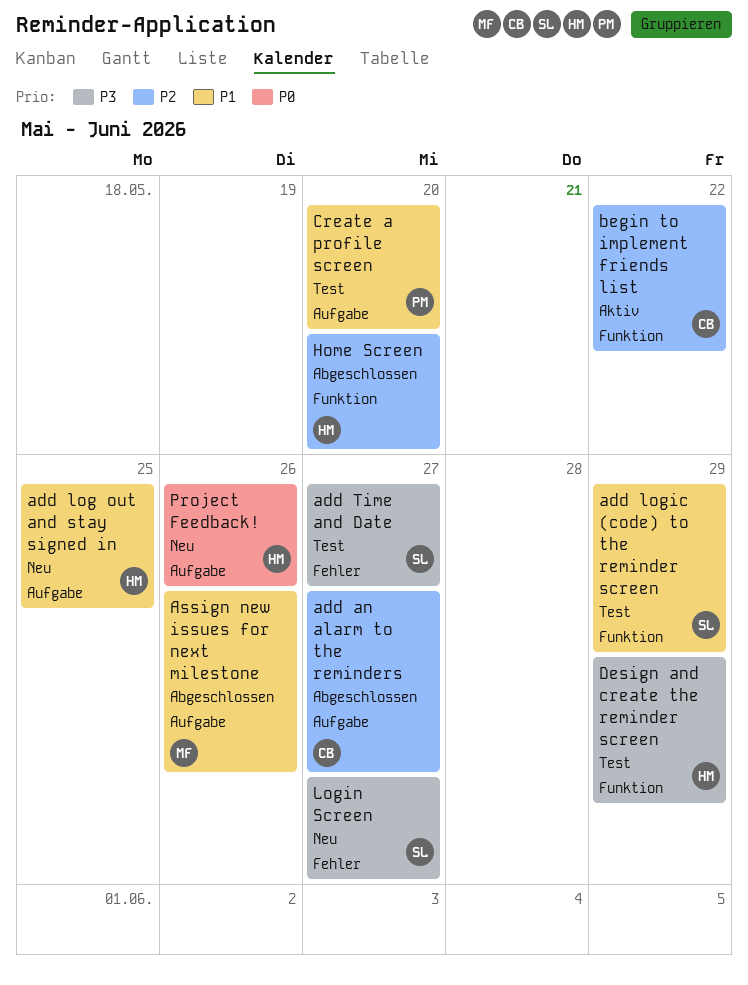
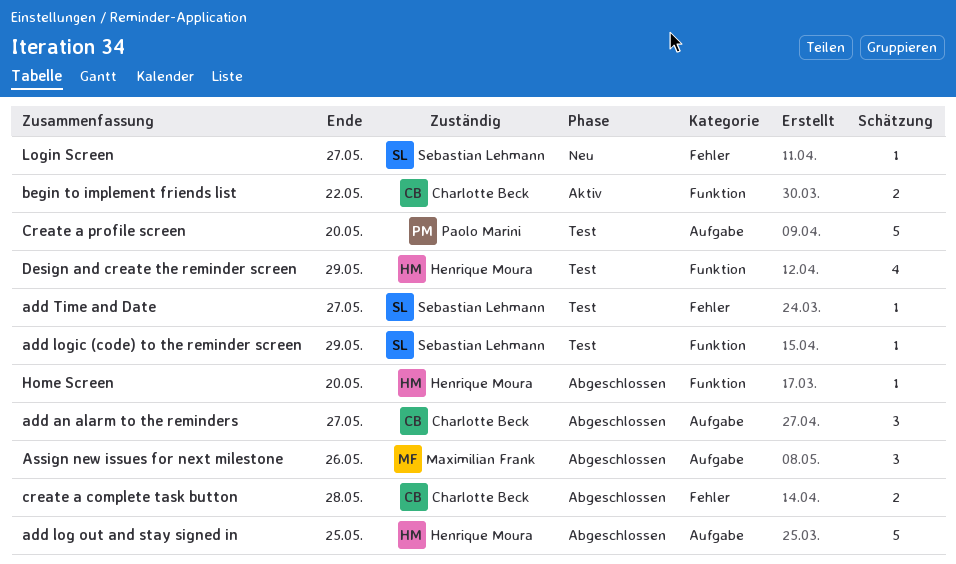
add log out and stay signed in, status: Neu -> Abgeschlossen
create a complete task button: none -> present
Project Feedback!: present -> none

